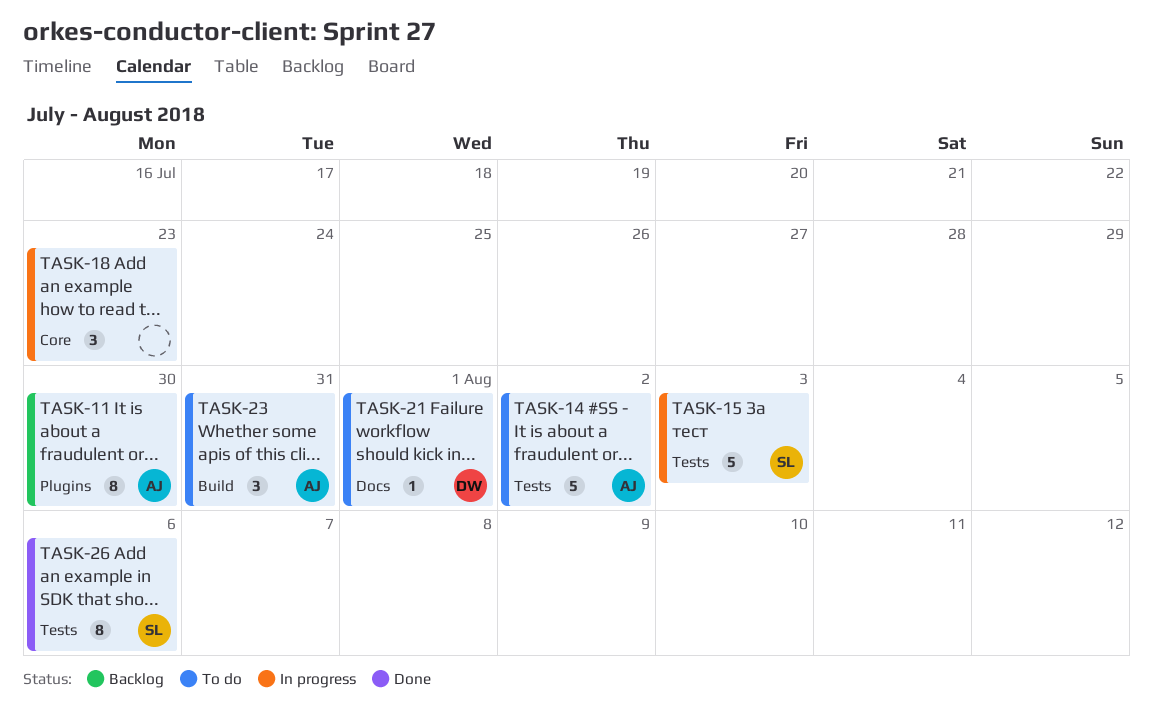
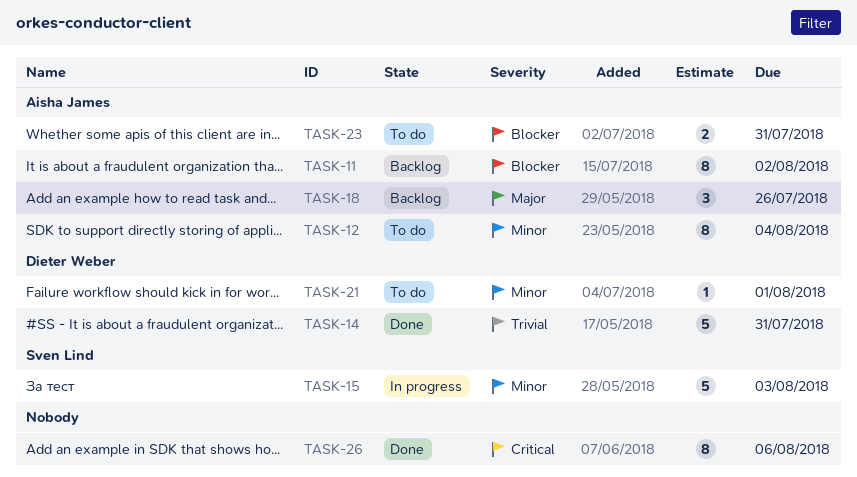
TASK-11, due: Jul 30 -> Aug 2
TASK-12: none -> present
TASK-14, status: To do -> Done
TASK-14, owner: Aisha James -> Dieter Weber
TASK-14, due: Aug 2 -> Jul 31
TASK-18, status: In progress -> Backlog
TASK-18, owner: none -> Aisha James
TASK-18, due: Jul 23 -> Jul 26
TASK-23, estimate: 3 -> 2
TASK-26, owner: Sven Lind -> none

